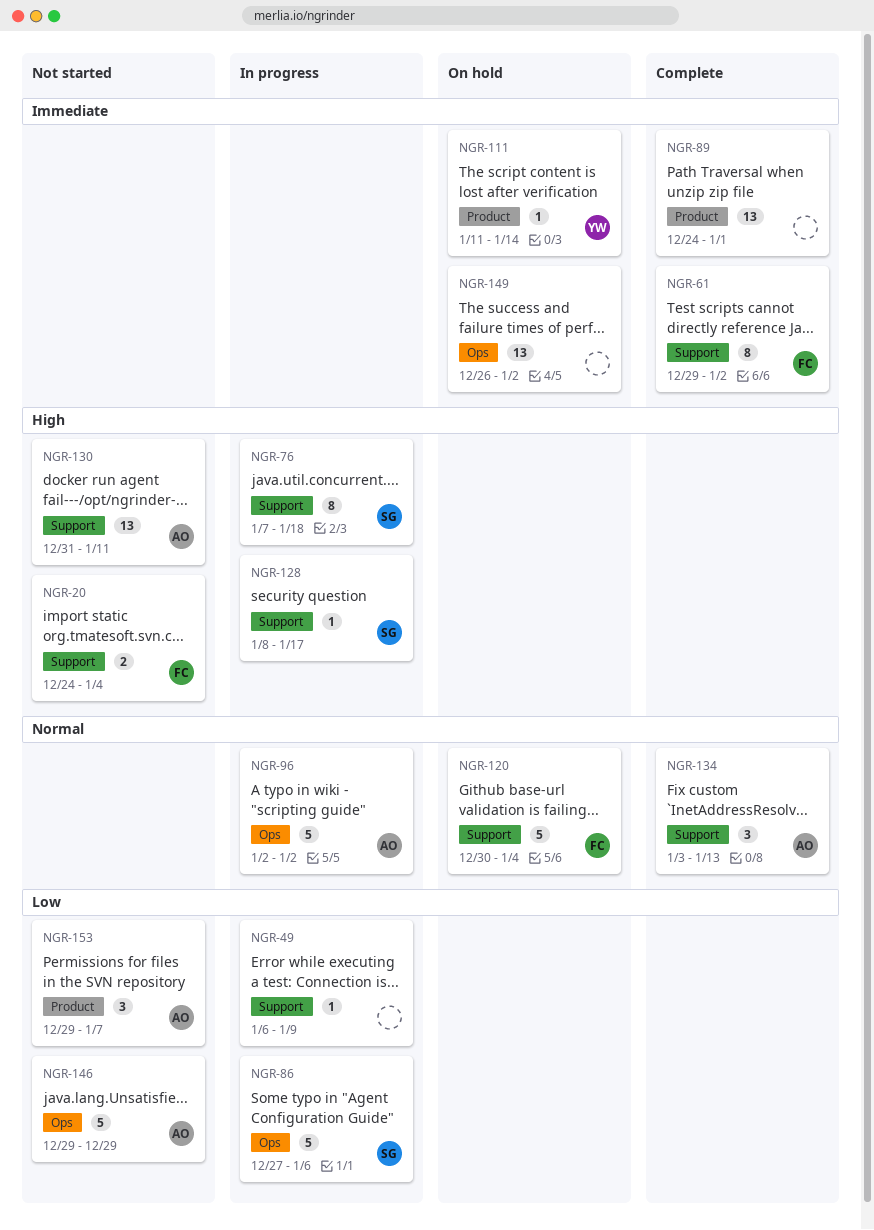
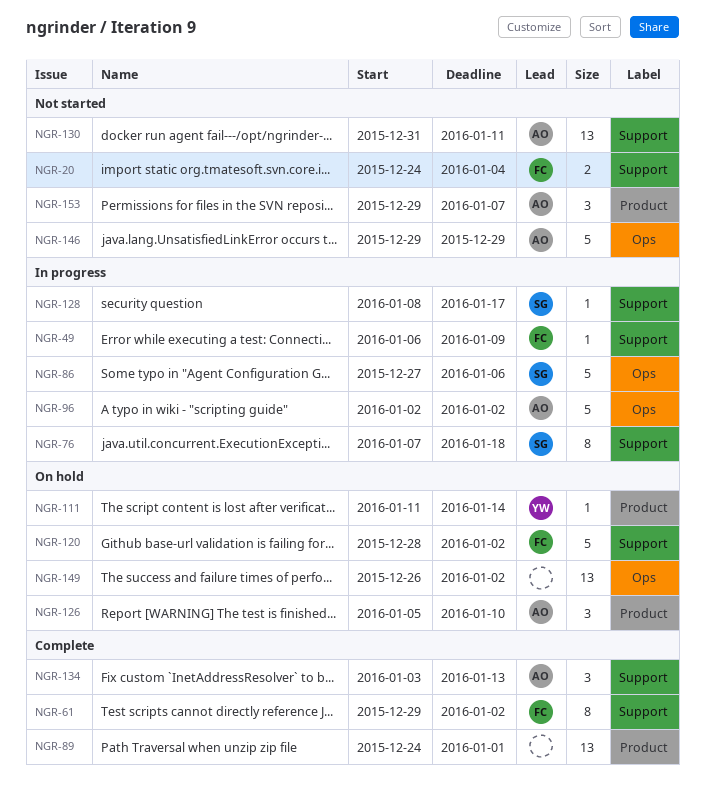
NGR-49, owner: none -> FC
NGR-120, start: Dec 30 -> Dec 28
NGR-120, due: Jan 4 -> Jan 2
NGR-126: none -> present

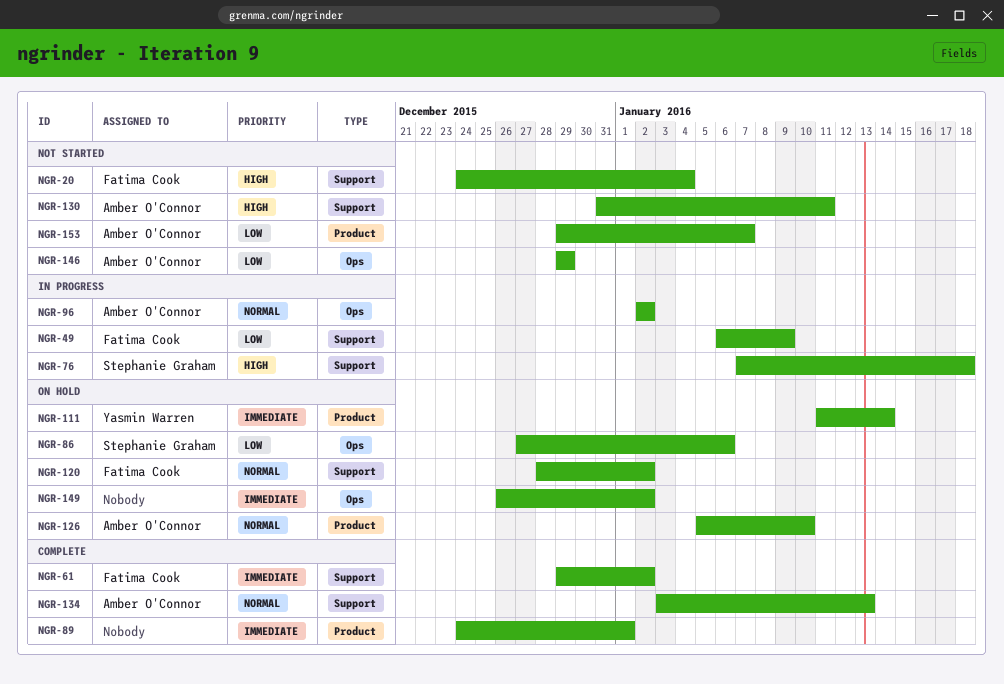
NGR-86, status: In progress -> On hold
NGR-128: present -> none

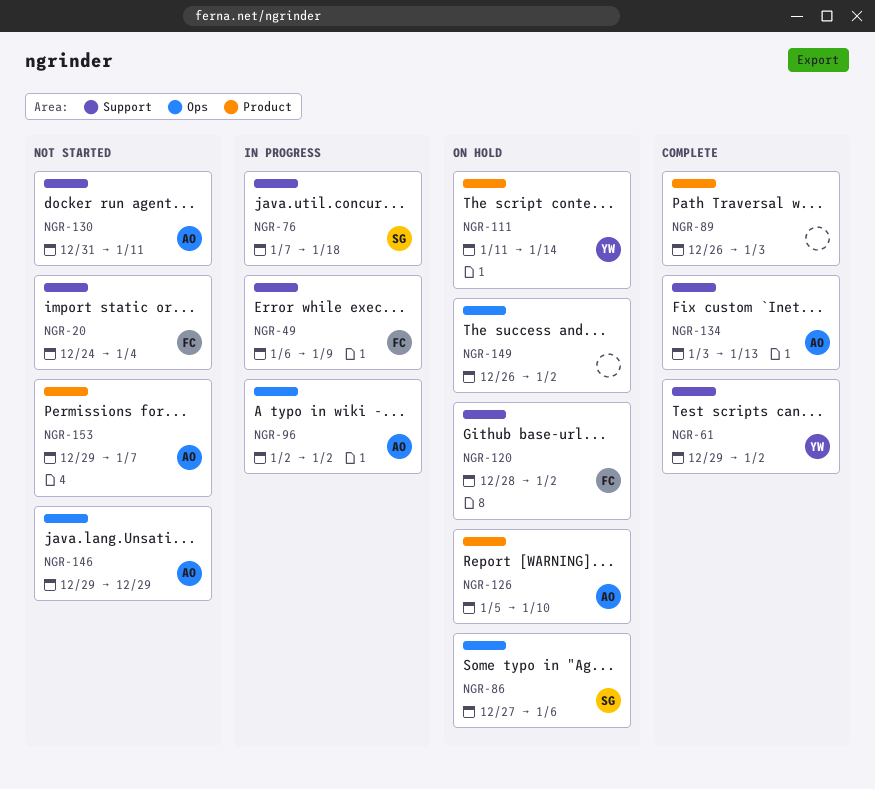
NGR-61, owner: Fatima Cook -> Yasmin Warren
NGR-89, start: Dec 24 -> Dec 26
NGR-89, due: Jan 1 -> Jan 3

